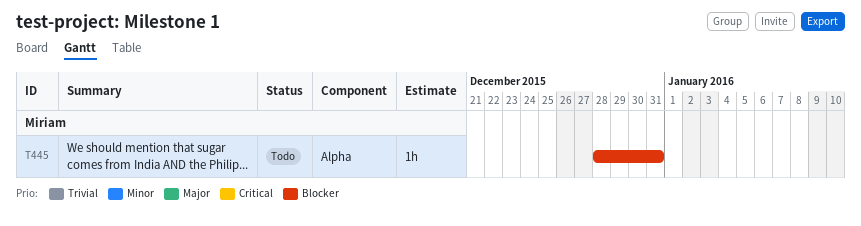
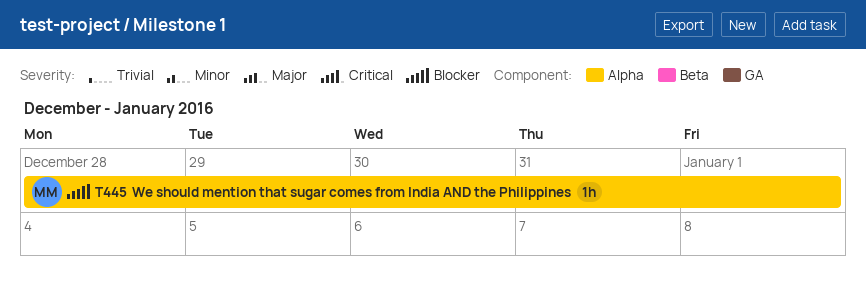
T445, due: Dec 31 -> Jan 1

